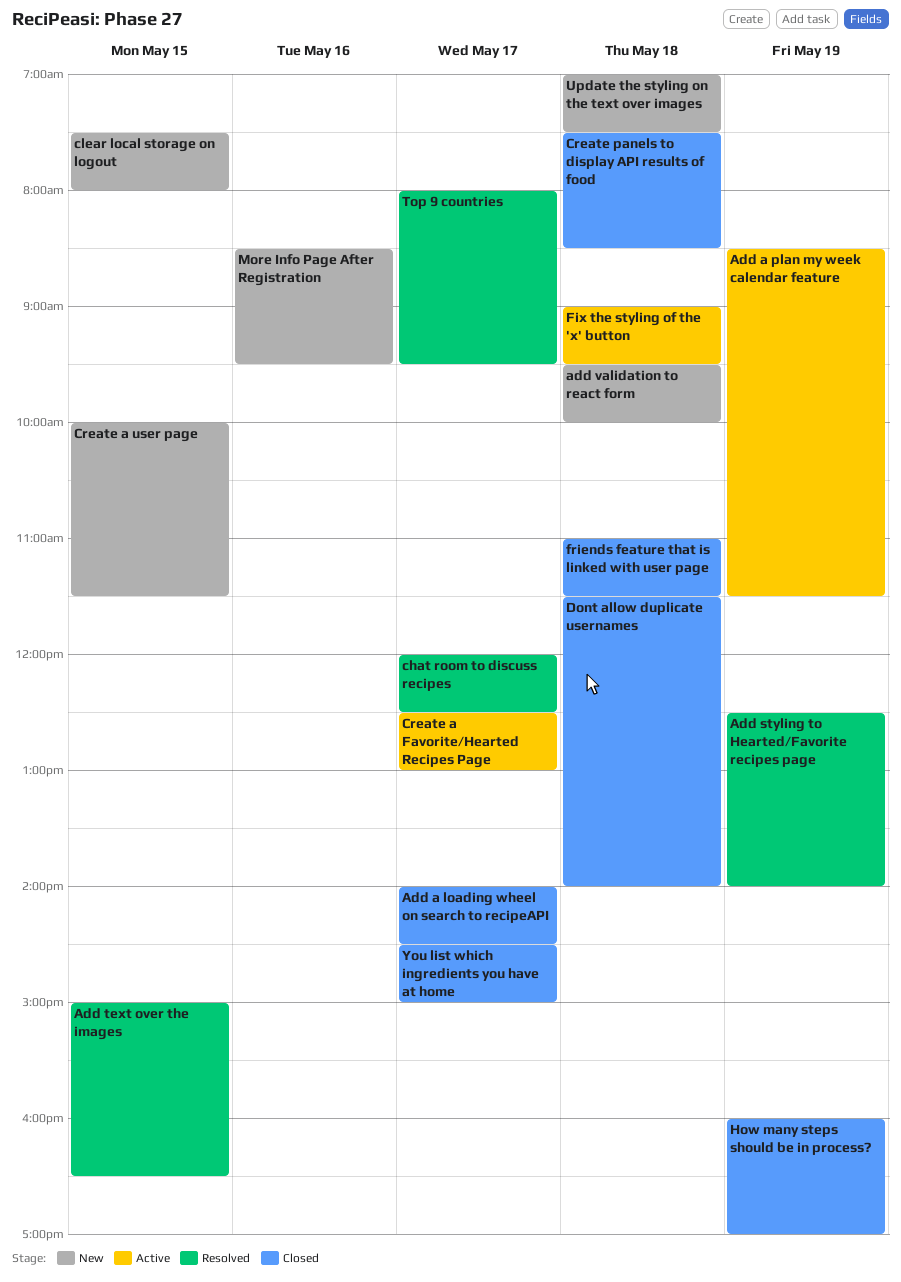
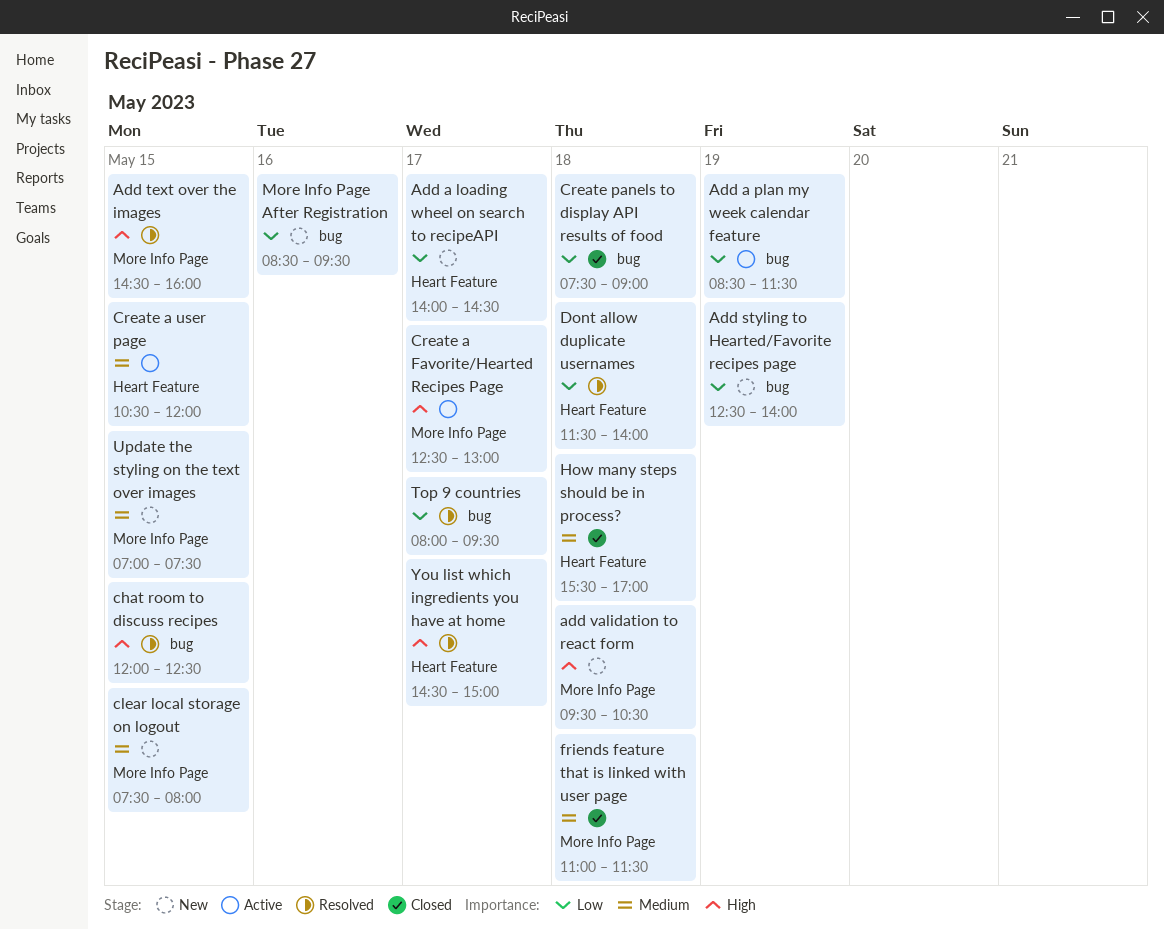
Add a loading wheel on search to recipeAPI, status: Closed -> New
Add styling to Hearted/Favorite recipes page, status: Resolved -> New
Add text over the images, begins: 15:00 -> 14:30
Add text over the images, ends: 16:30 -> 16:00
add validation to react form, ends: 10:00 -> 10:30
chat room to discuss recipes, day: May 17 -> May 15
Create a user page, status: New -> Active
Create a user page, begins: 10:00 -> 10:30
Create a user page, ends: 11:30 -> 12:00
Create panels to display API results of food, ends: 08:30 -> 09:00
Dont allow duplicate usernames, status: Closed -> Resolved
Fix the styling of the 'x' button: present -> none
How many steps should be in process?, day: May 19 -> May 18
How many steps should be in process?, begins: 16:00 -> 15:30
Update the styling on the text over images, day: May 18 -> May 15
You list which ingredients you have at home, status: Closed -> Resolved

